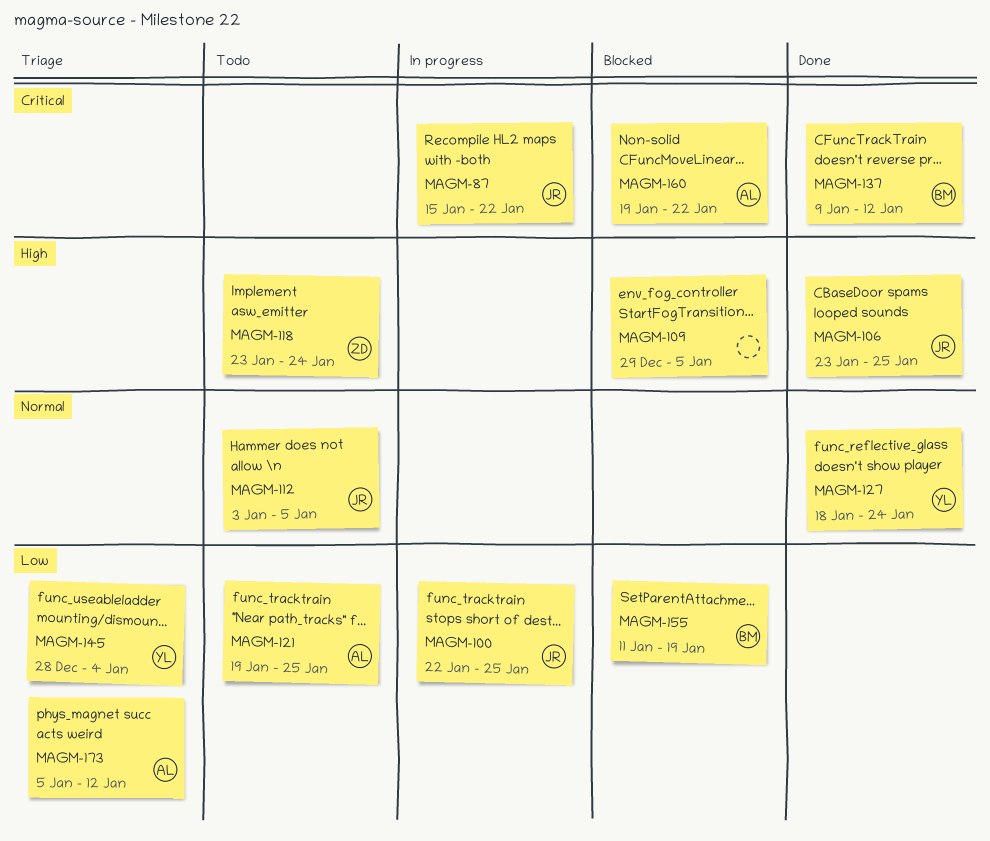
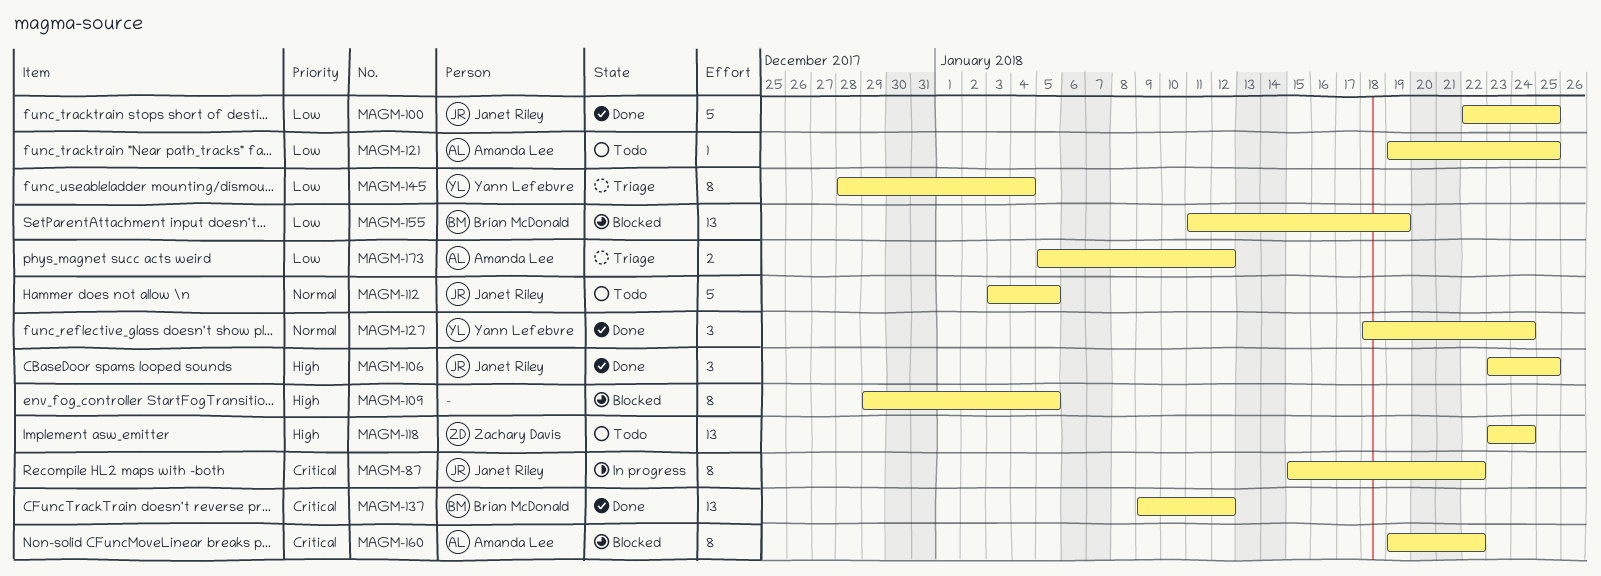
MAGM-100, status: In progress -> Done

